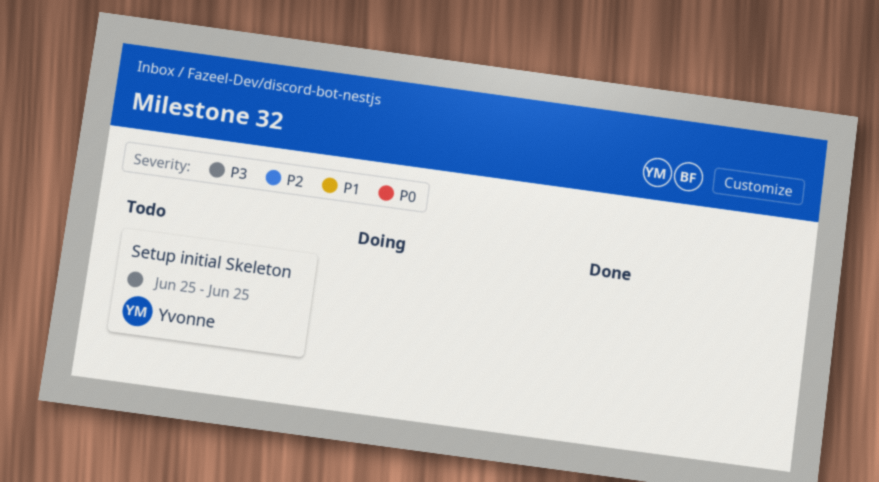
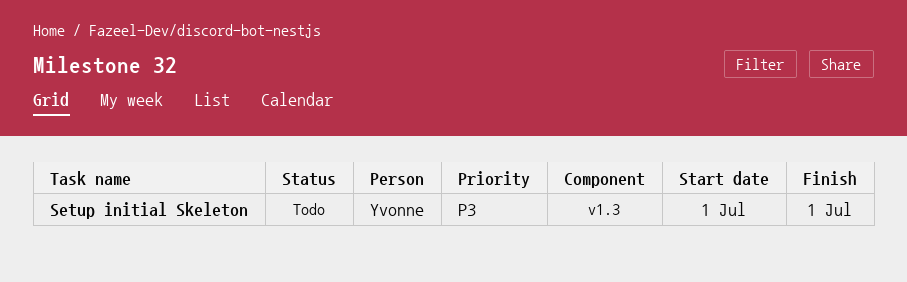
Setup initial Skeleton, start: Jun 25 -> Jul 1
Setup initial Skeleton, due: Jun 25 -> Jul 1

